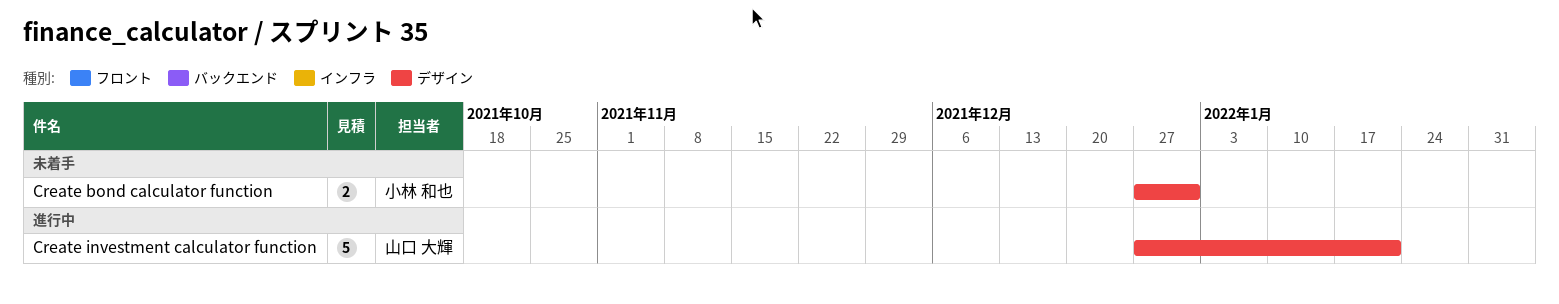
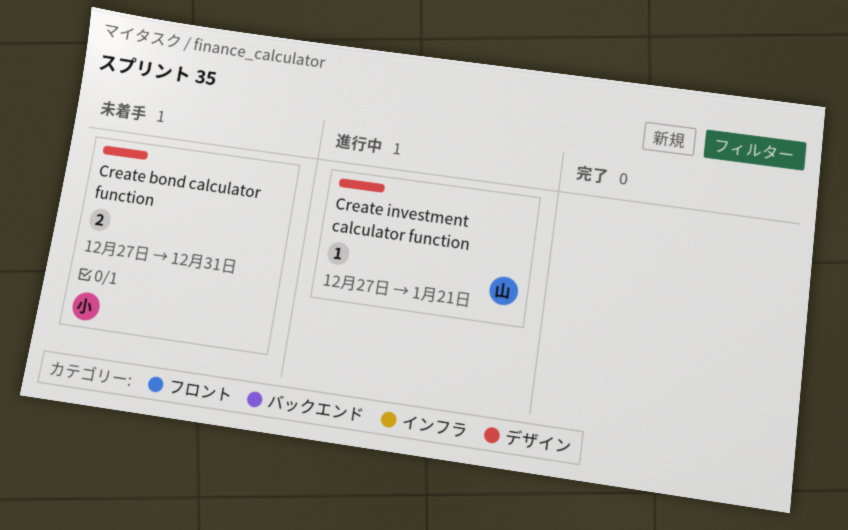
Create investment calculator function, estimate: 5 -> 1

